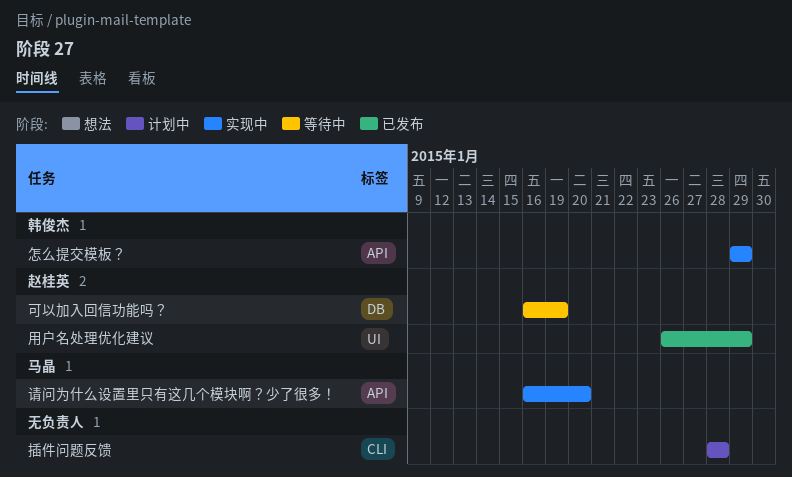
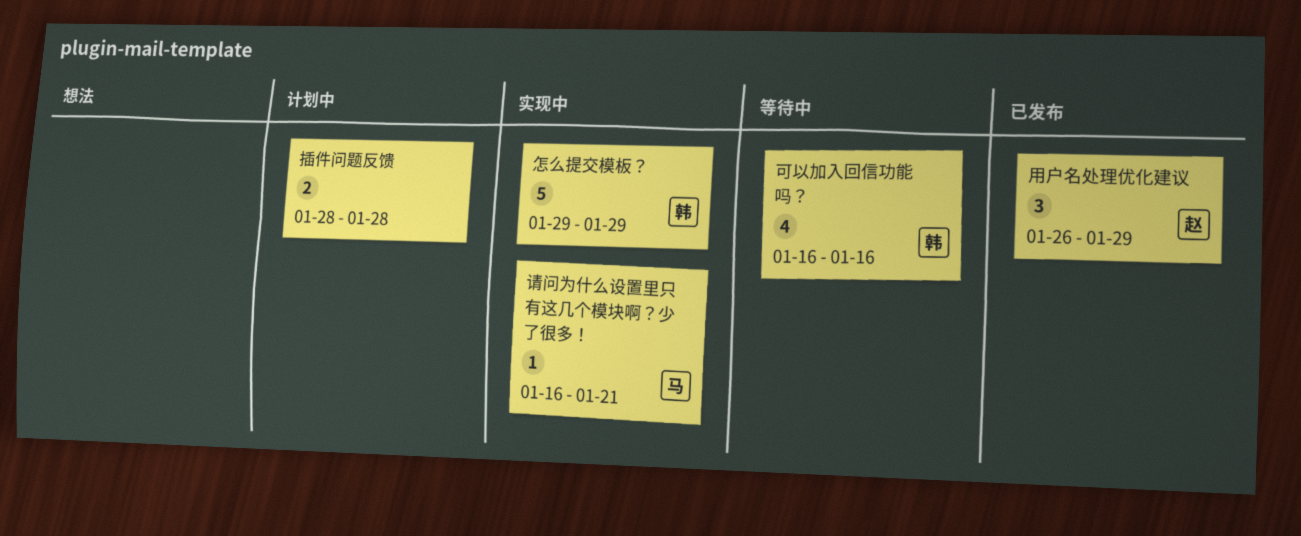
可以加入回信功能吗？, owner: 赵桂英 -> 韩俊杰
可以加入回信功能吗？, due: Jan 19 -> Jan 16
请问为什么设置里只有这几个模块啊？少了很多！, due: Jan 20 -> Jan 21

